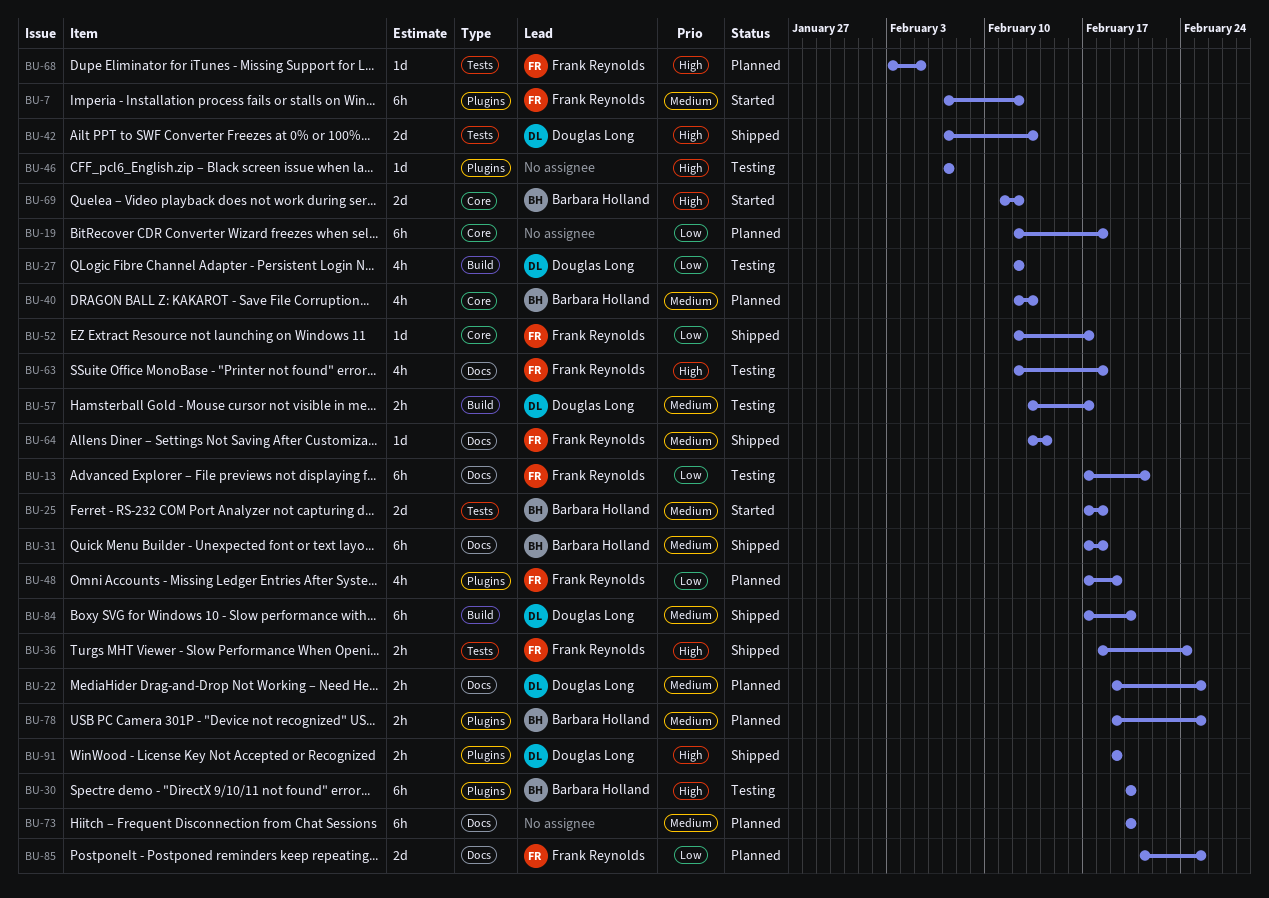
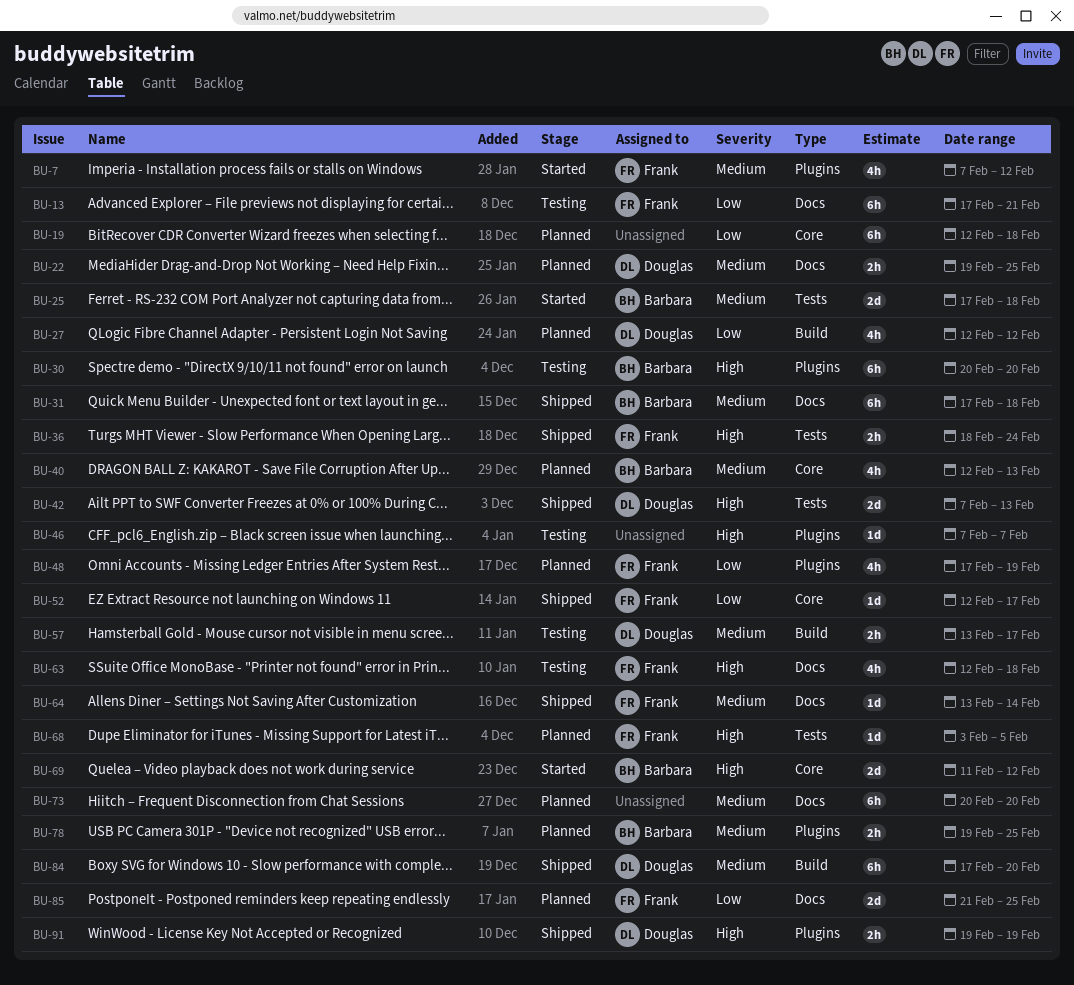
BU-7, estimate: 6h -> 4h
BU-27, status: Testing -> Planned

